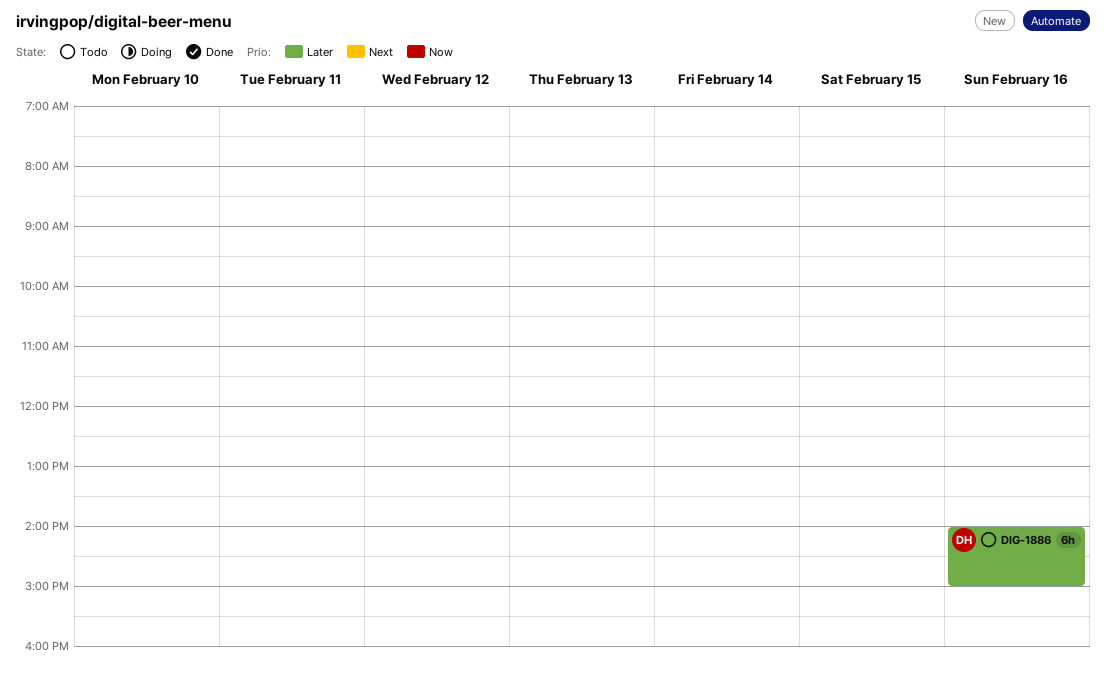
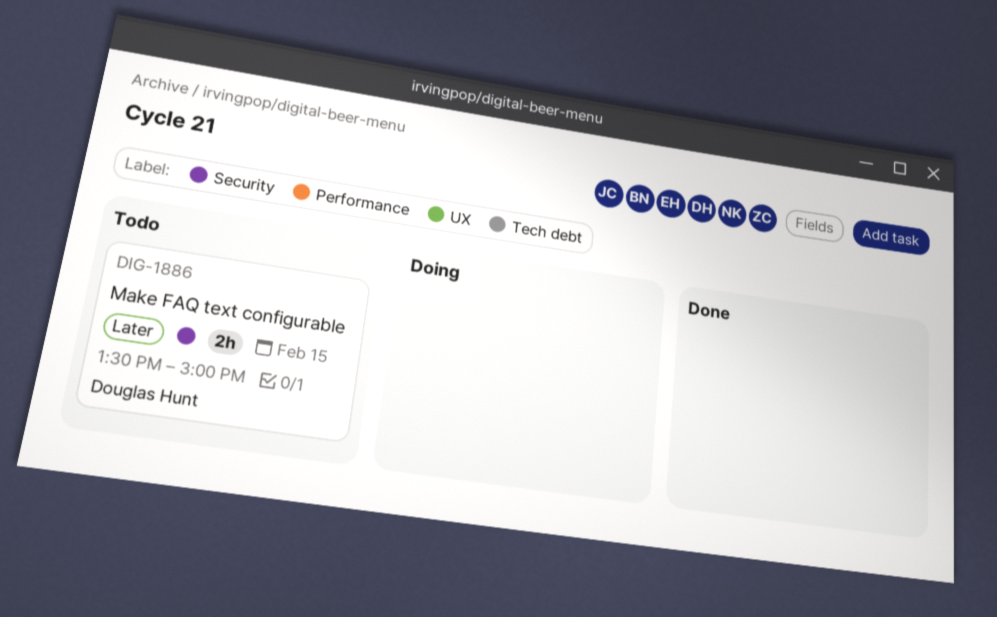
DIG-1886, estimate: 6h -> 2h
DIG-1886, day: Feb 16 -> Feb 15
DIG-1886, begins: 14:00 -> 13:30

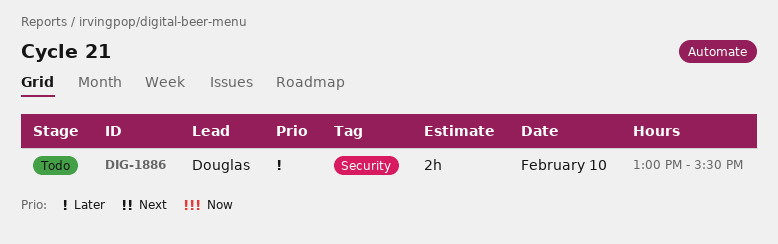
DIG-1886, day: Feb 15 -> Feb 10
DIG-1886, begins: 13:30 -> 13:00
DIG-1886, ends: 15:00 -> 15:30

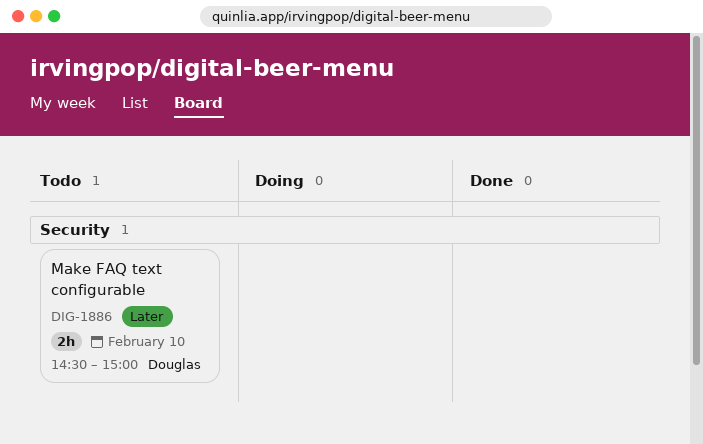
DIG-1886, begins: 13:00 -> 14:30
DIG-1886, ends: 15:30 -> 15:00

